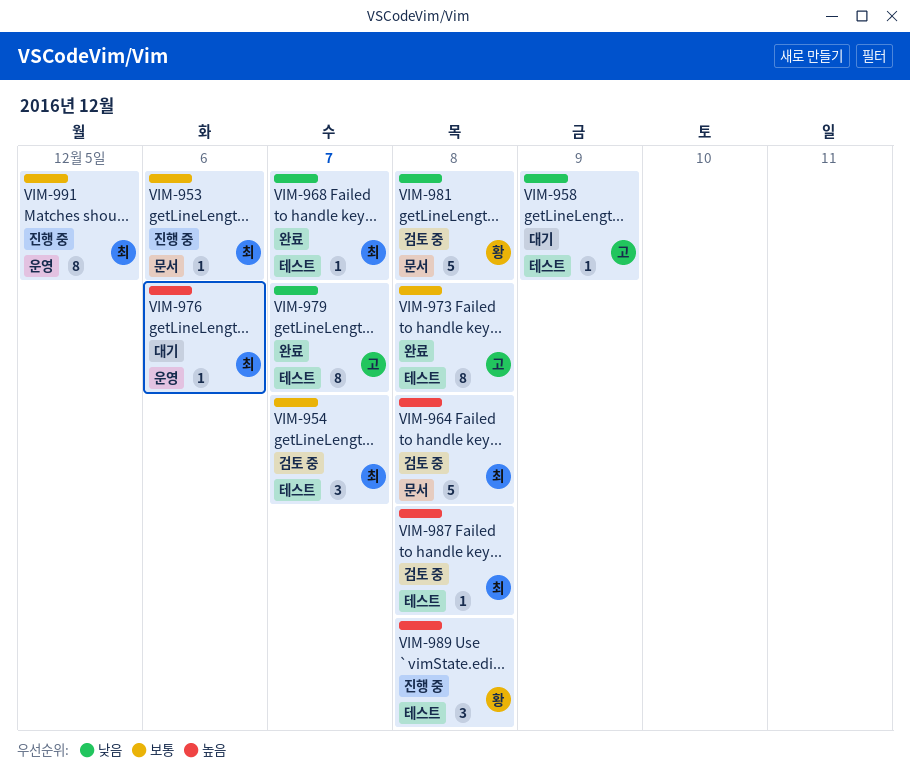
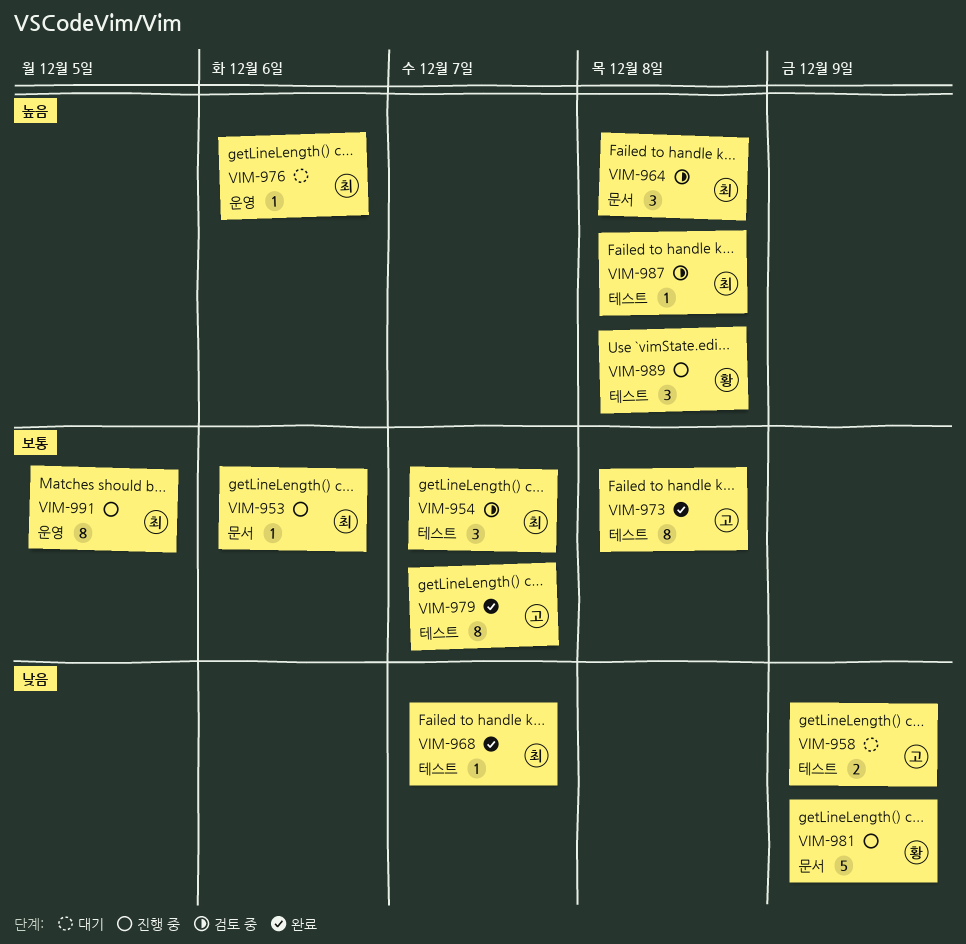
VIM-958, estimate: 1 -> 2
VIM-964, estimate: 5 -> 3
VIM-979, priority: 낮음 -> 보통
VIM-981, status: 검토 중 -> 진행 중
VIM-981, due: Dec 8 -> Dec 9

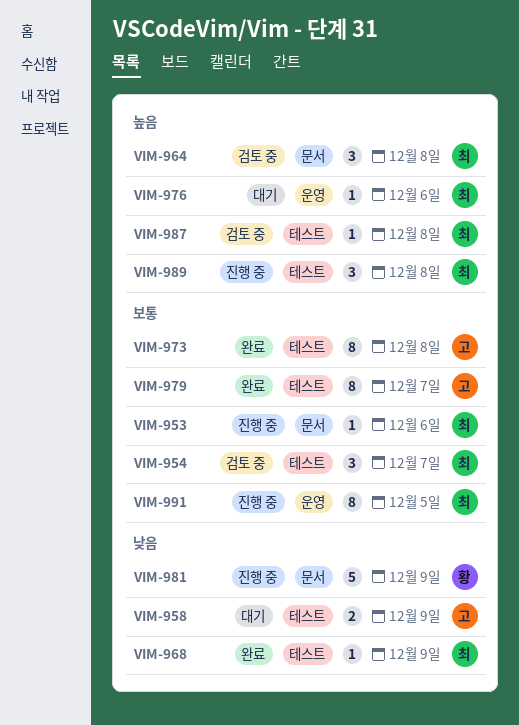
VIM-968, due: Dec 7 -> Dec 9
VIM-989, owner: 황 -> 최

